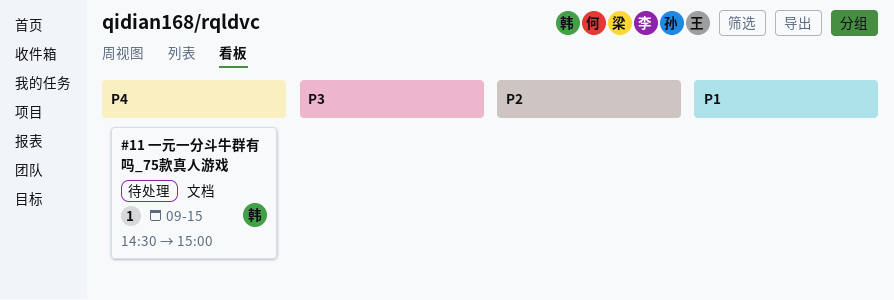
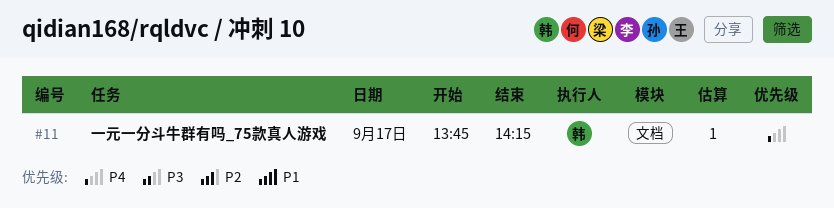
#11, day: Sep 15 -> Sep 17
#11, begins: 14:30 -> 13:45
#11, ends: 15:00 -> 14:15

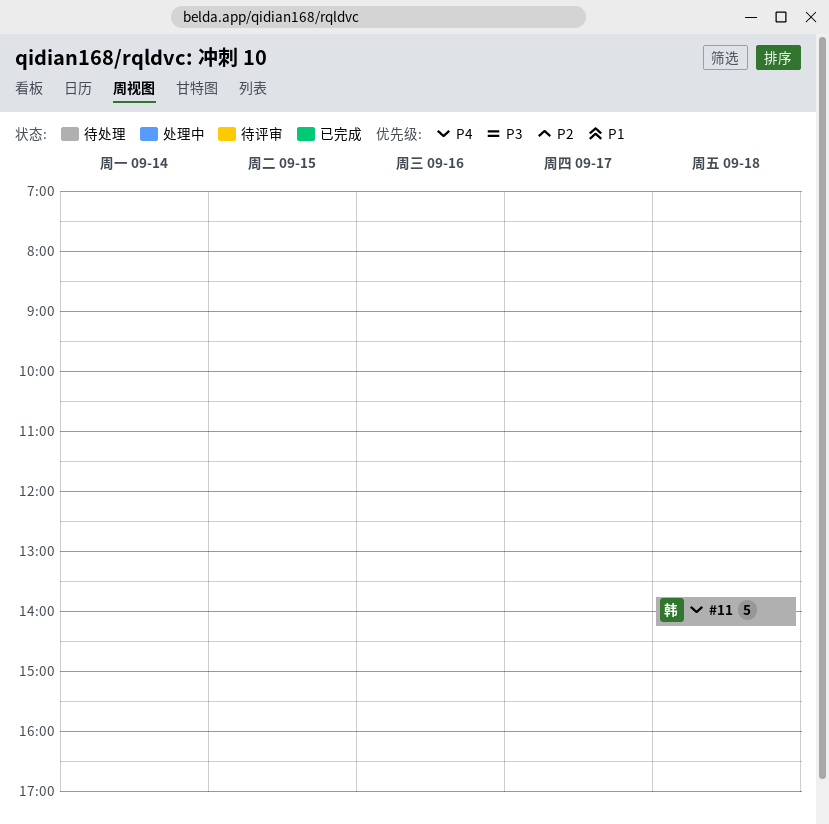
#11, estimate: 1 -> 5
#11, day: Sep 17 -> Sep 18

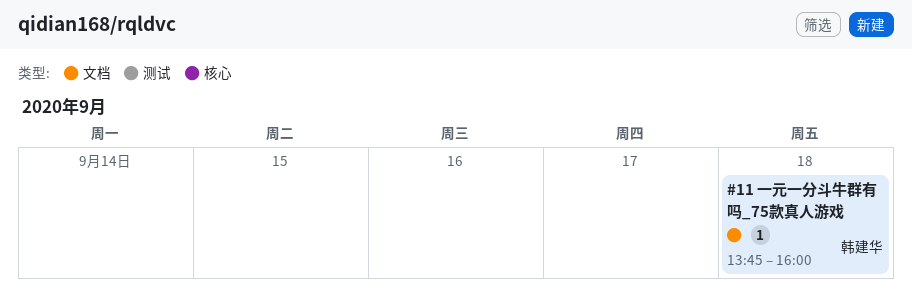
#11, estimate: 5 -> 1
#11, ends: 14:15 -> 16:00

